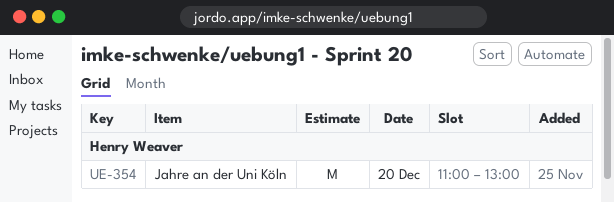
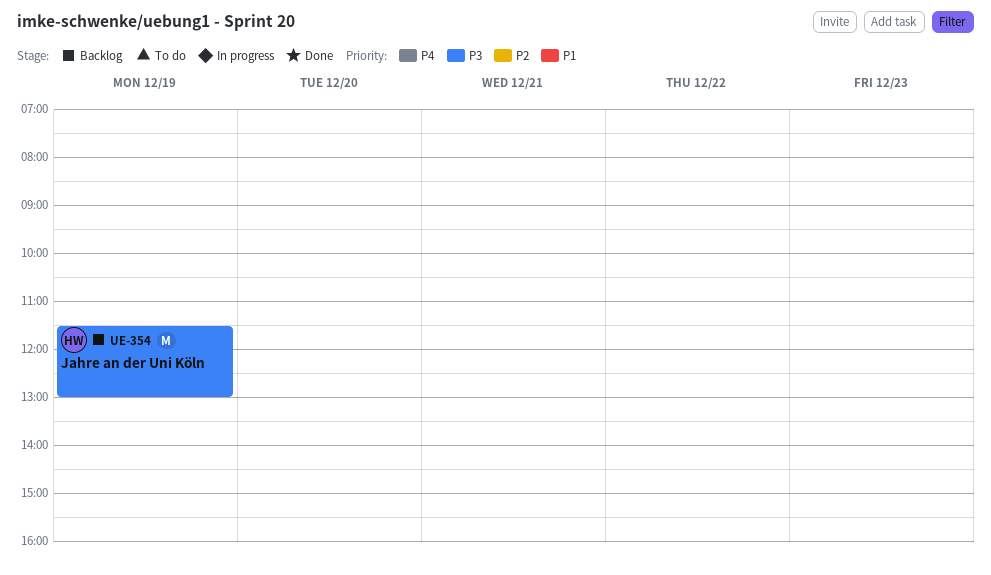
UE-354, day: Dec 20 -> Dec 19
UE-354, begins: 11:00 -> 11:30

